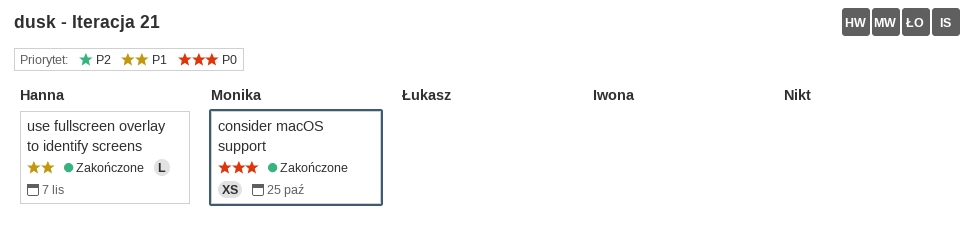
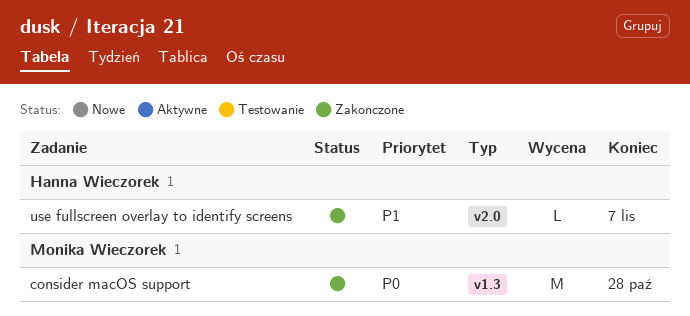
consider macOS support, estimate: XS -> M
consider macOS support, due: Oct 25 -> Oct 28

